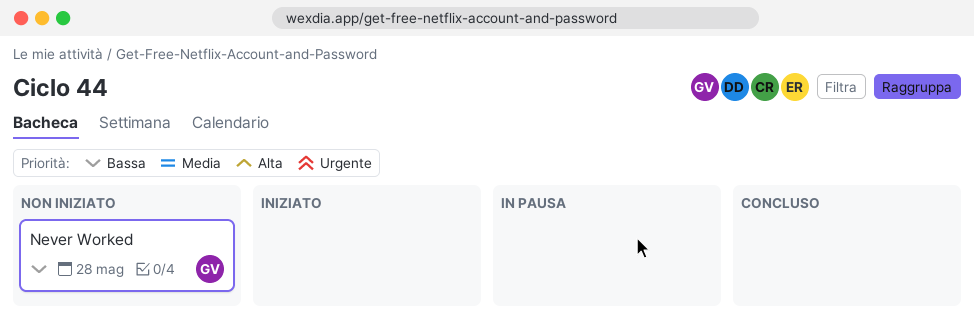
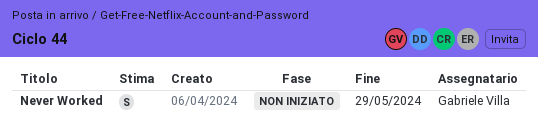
Never Worked, due: May 28 -> May 29

